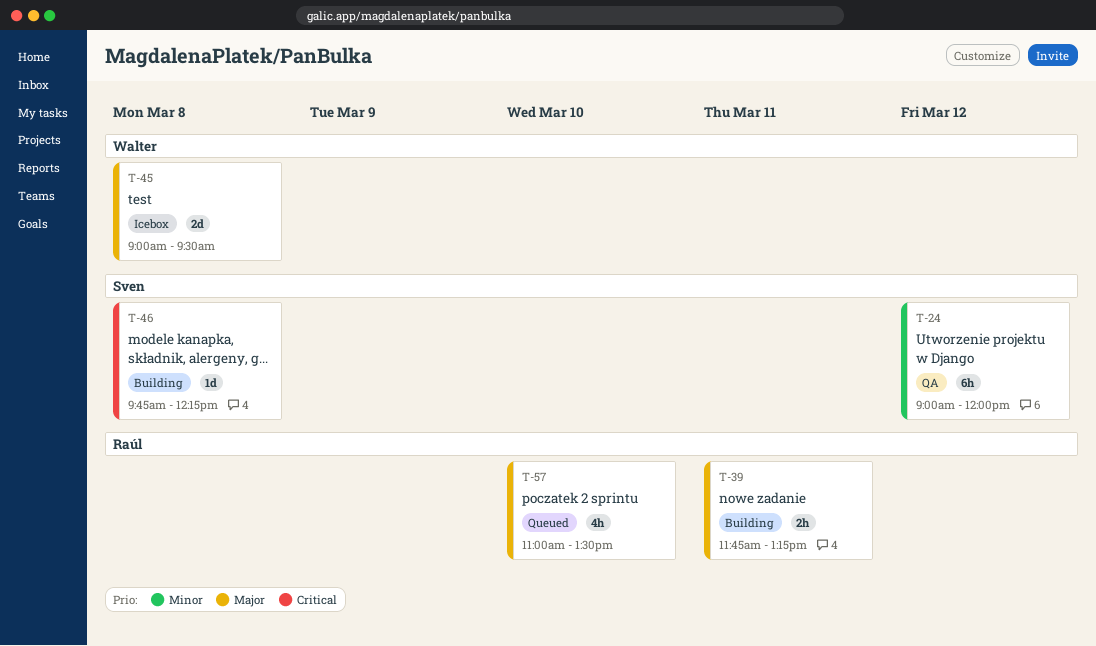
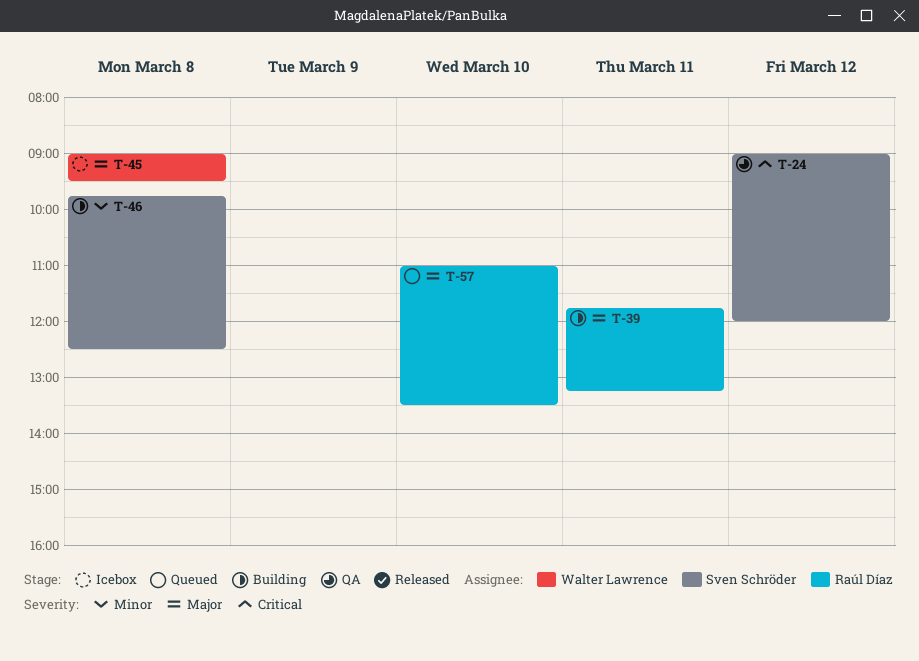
T-24, priority: Minor -> Critical
T-46, priority: Critical -> Minor
T-46, ends: 12:15 -> 12:30

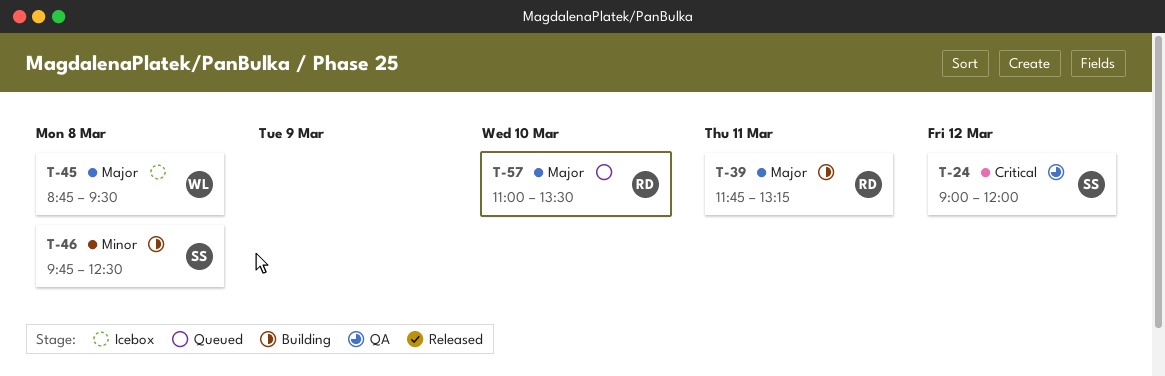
T-45, begins: 09:00 -> 08:45

